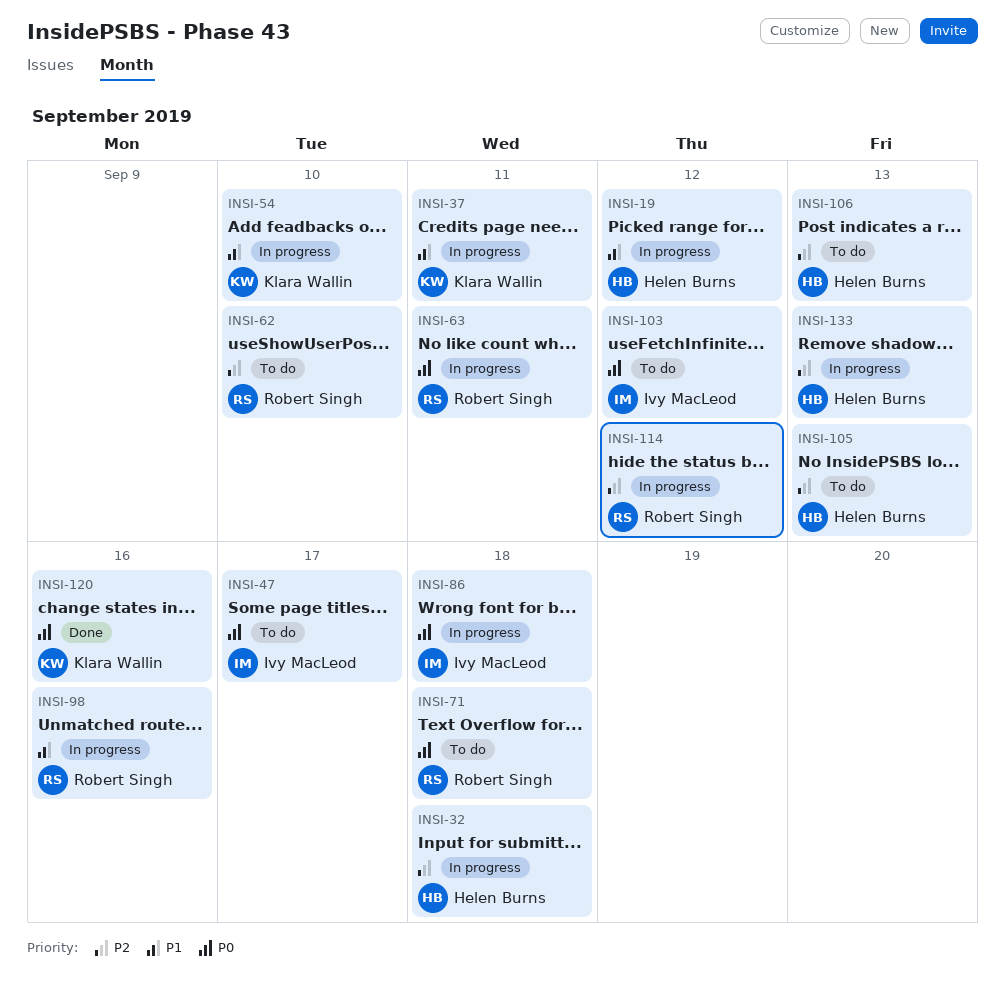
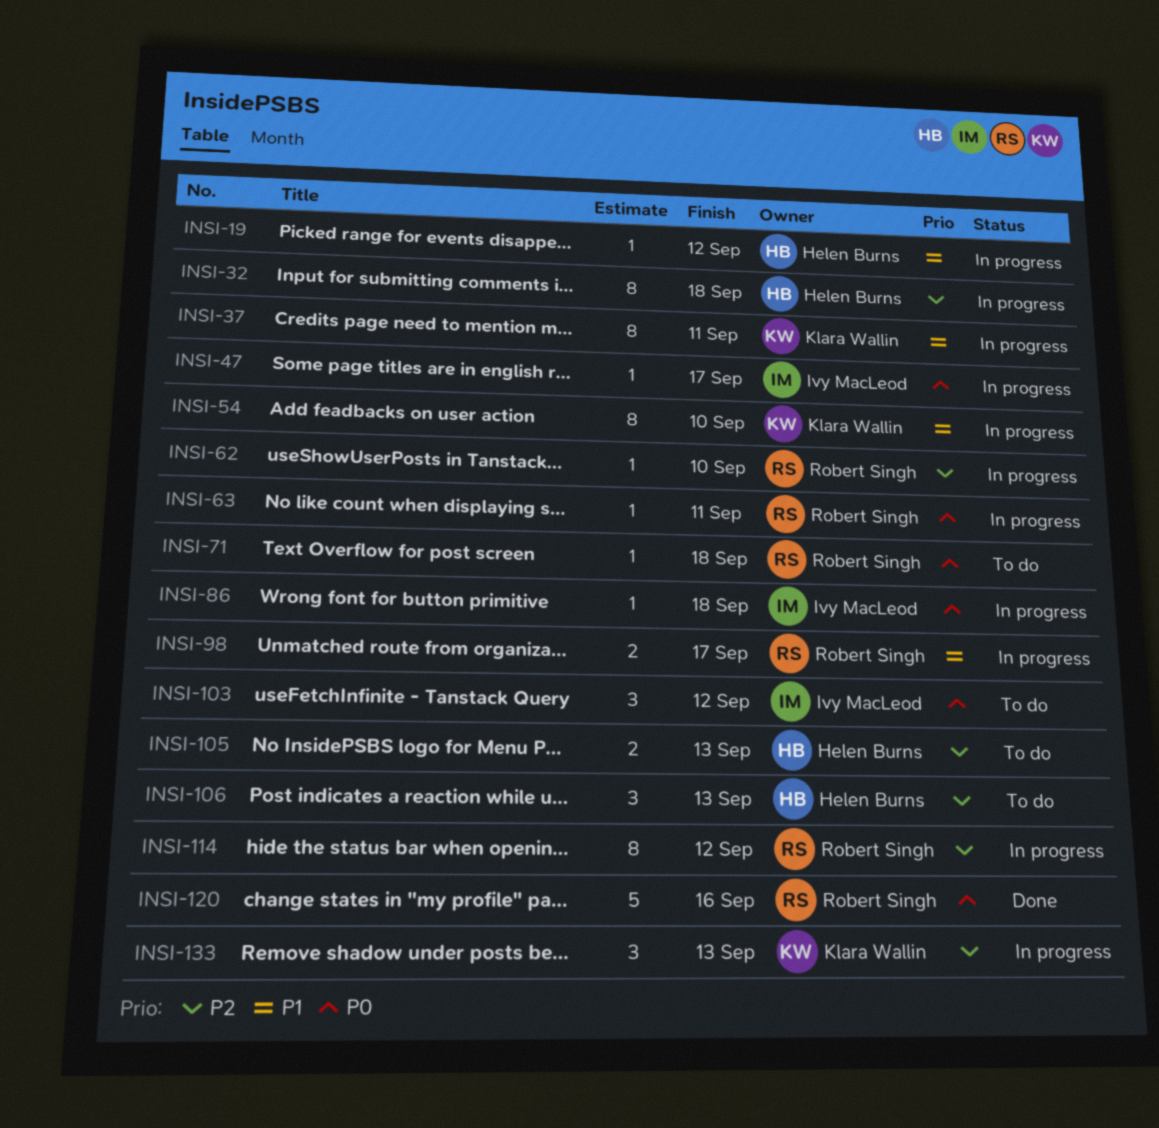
INSI-47, status: To do -> In progress
INSI-62, status: To do -> In progress
INSI-98, due: Sep 16 -> Sep 17
INSI-120, owner: Klara Wallin -> Robert Singh
INSI-133, owner: Helen Burns -> Klara Wallin

